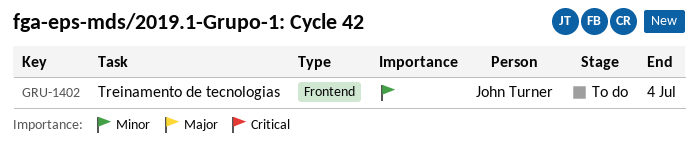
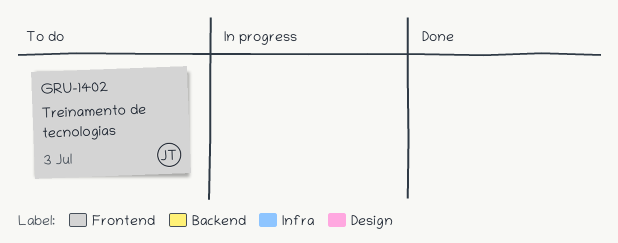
GRU-1402, due: Jul 4 -> Jul 3

